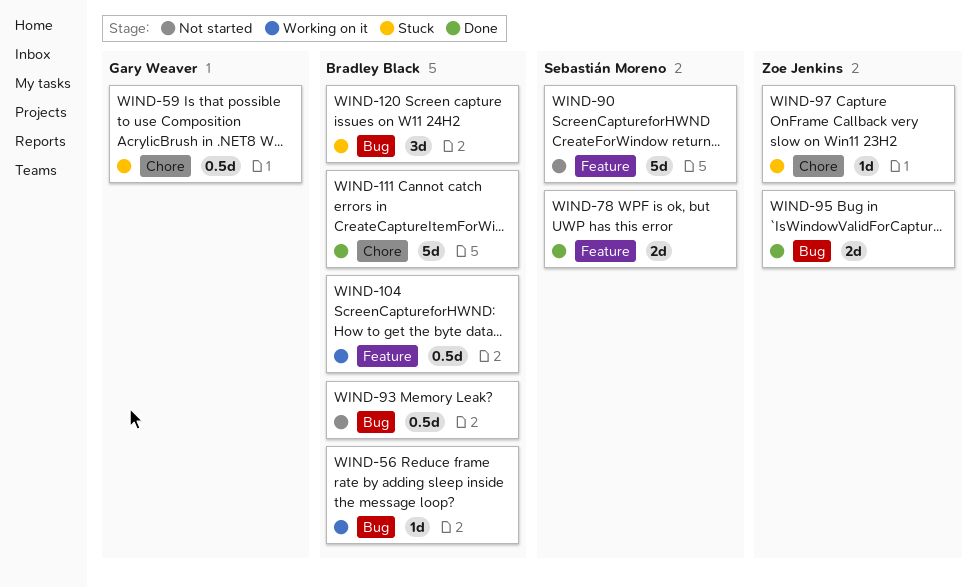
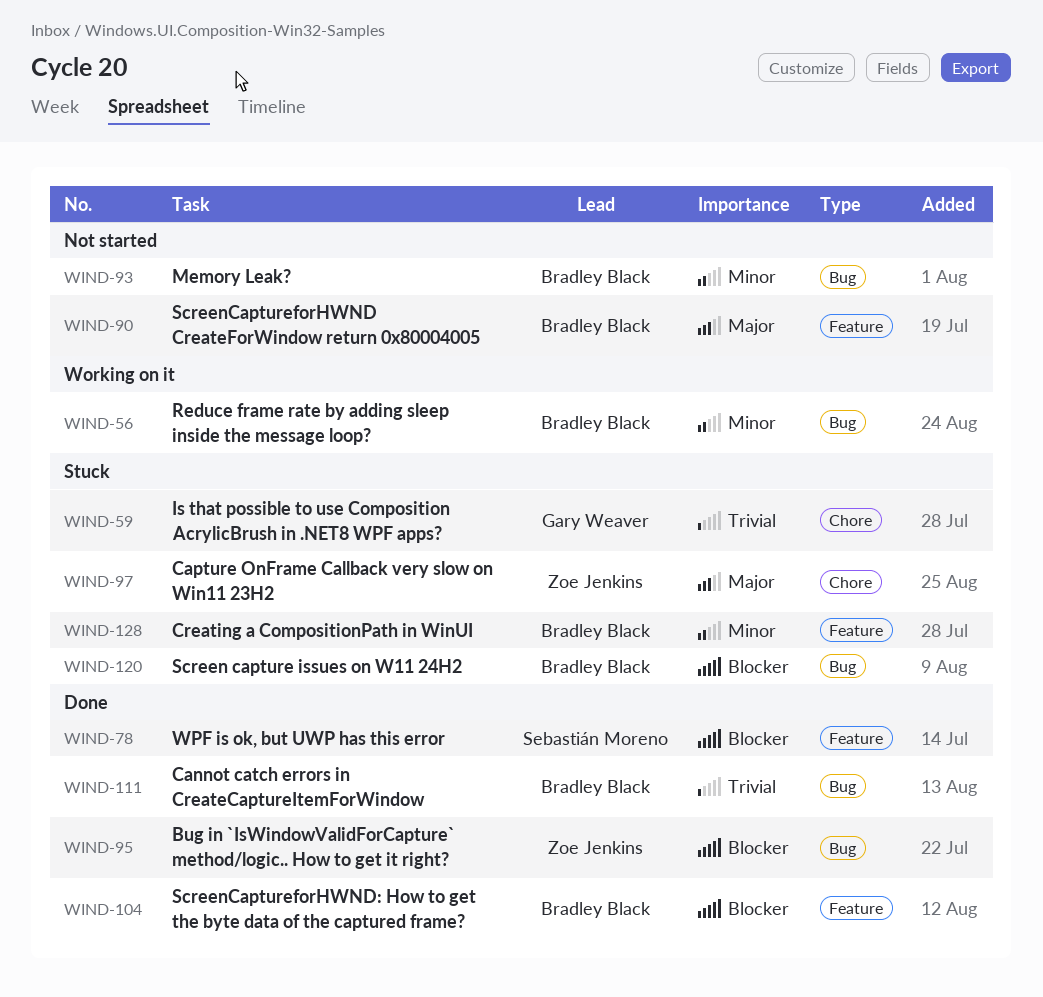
WIND-90, owner: Sebastián Moreno -> Bradley Black
WIND-104, status: Working on it -> Done
WIND-111, label: Chore -> Bug
WIND-128: none -> present

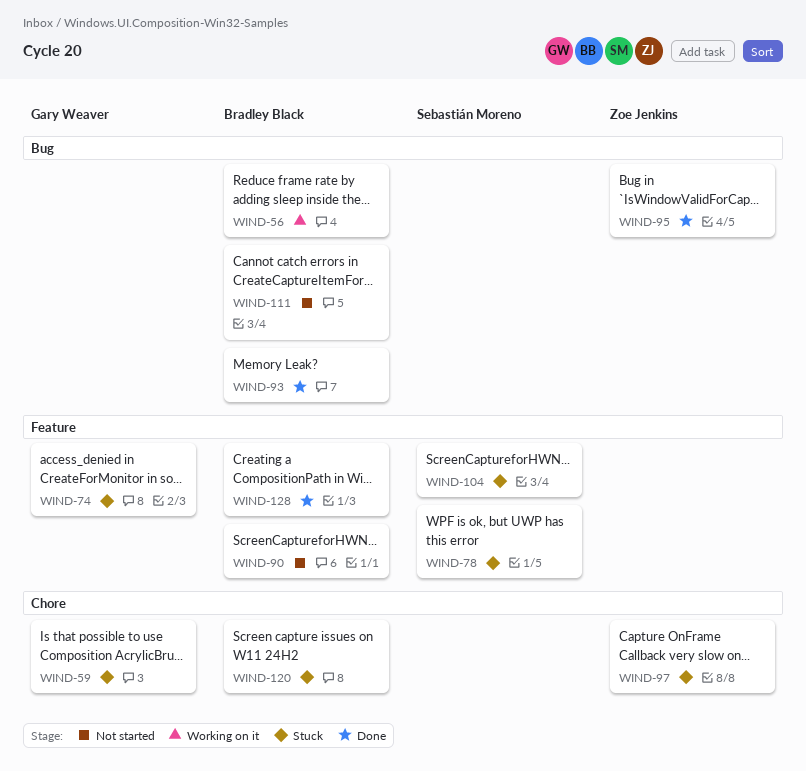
WIND-74: none -> present
WIND-78, status: Done -> Stuck
WIND-93, status: Not started -> Done
WIND-104, status: Done -> Stuck
WIND-104, owner: Bradley Black -> Sebastián Moreno
WIND-111, status: Done -> Not started
WIND-120, label: Bug -> Chore
WIND-128, status: Stuck -> Done

